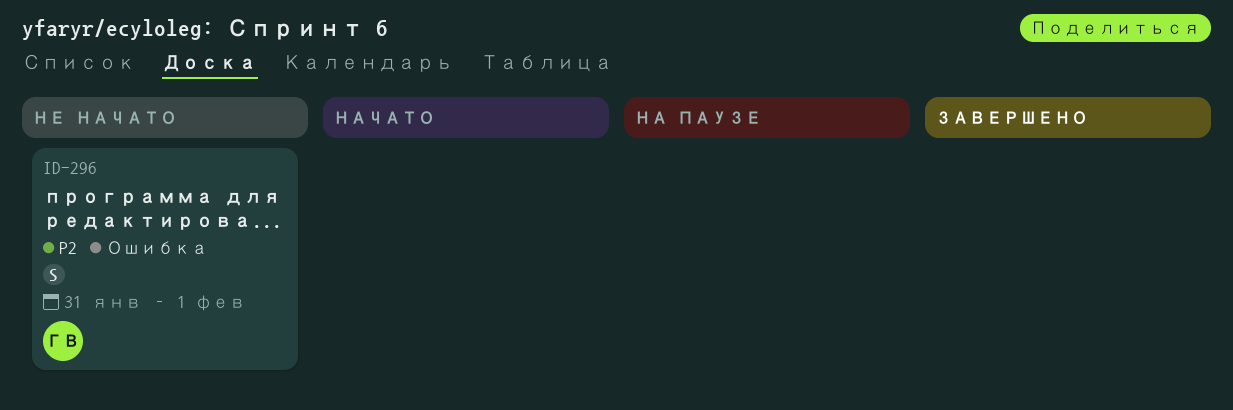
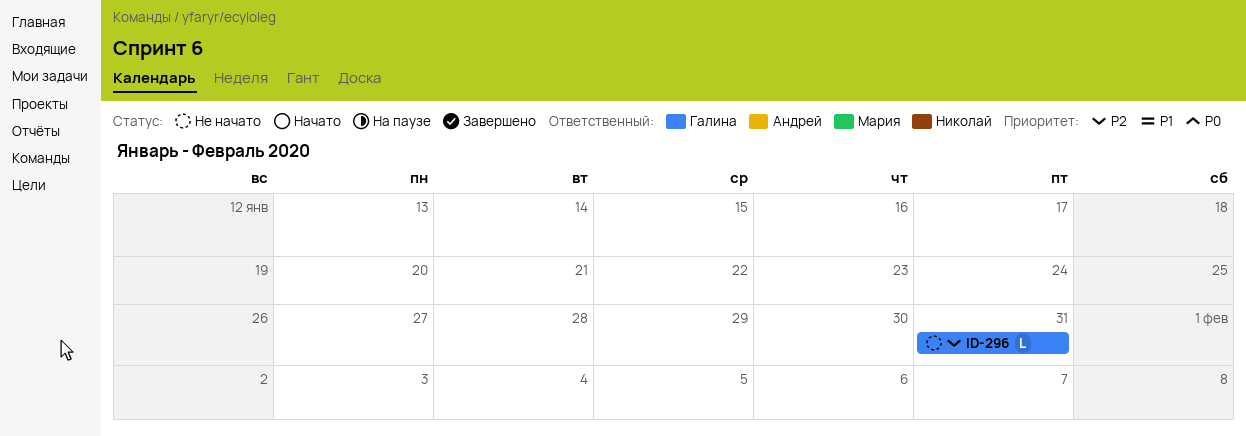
ID-296, estimate: S -> L
ID-296, due: Feb 1 -> Jan 31

